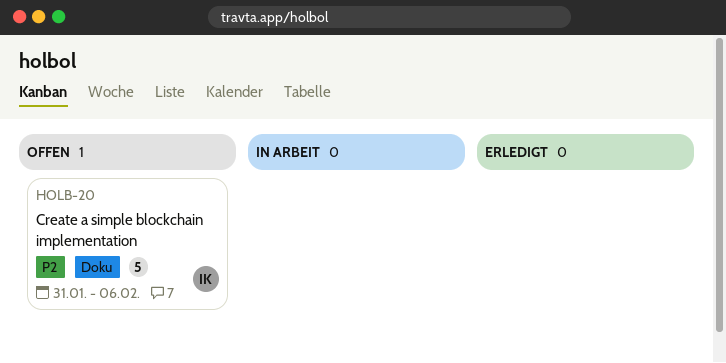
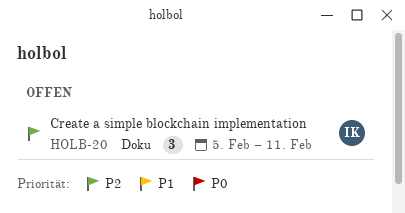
HOLB-20, estimate: 5 -> 3
HOLB-20, start: Jan 31 -> Feb 5
HOLB-20, due: Feb 6 -> Feb 11

